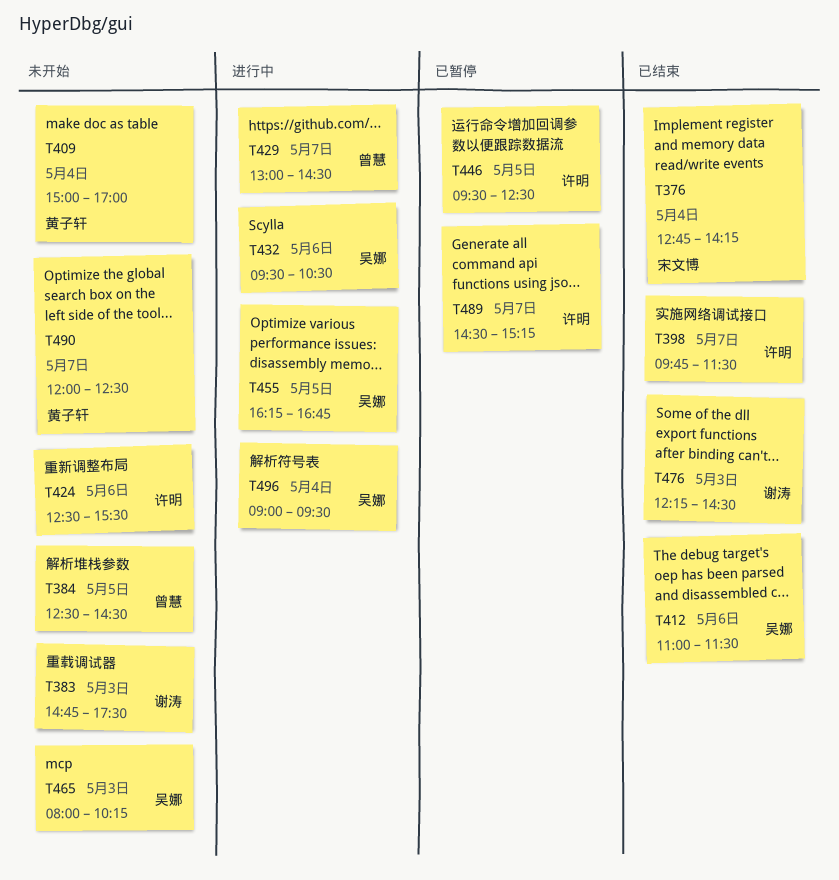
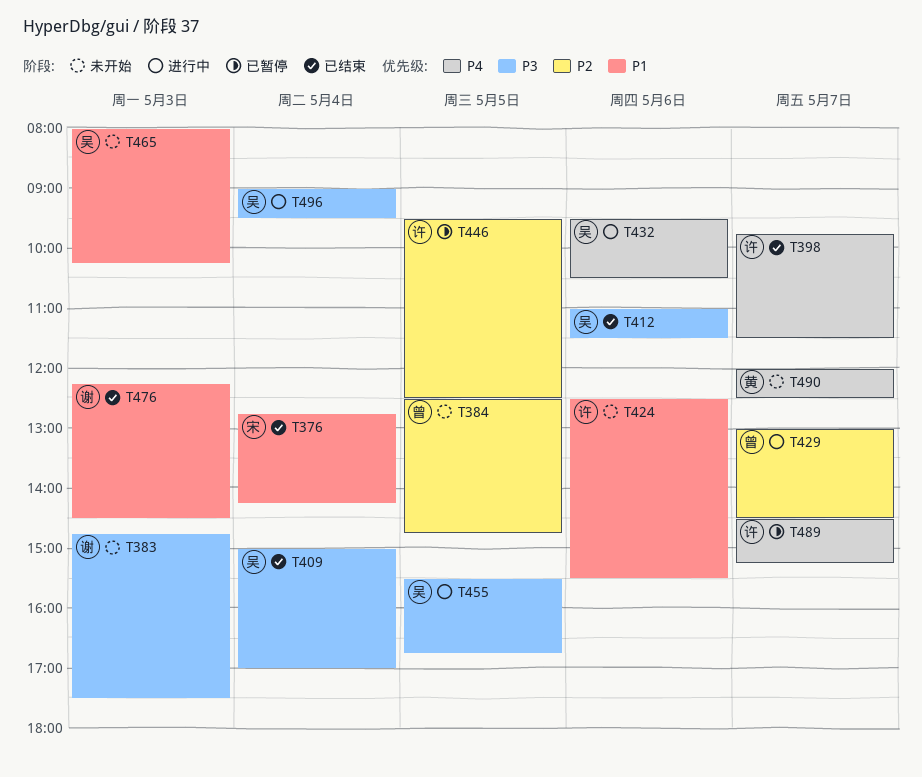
T384, ends: 14:30 -> 14:45
T409, status: 未开始 -> 已结束
T409, owner: 黄子轩 -> 吴娜
T455, begins: 16:15 -> 15:30

